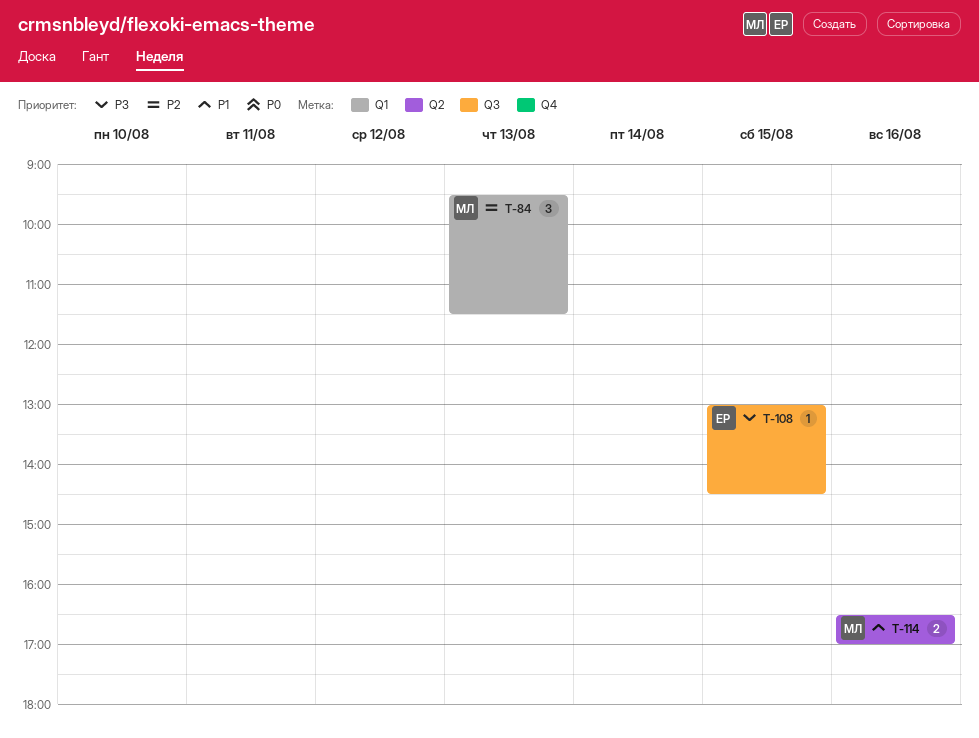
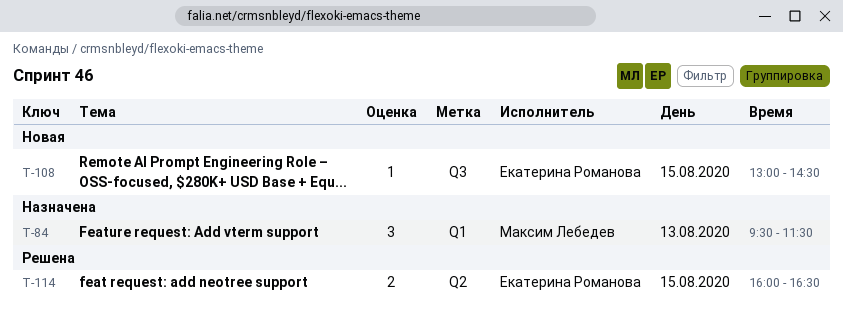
T-114, owner: Максим Лебедев -> Екатерина Романова
T-114, day: Aug 16 -> Aug 15
T-114, begins: 16:30 -> 16:00
T-114, ends: 17:00 -> 16:30

